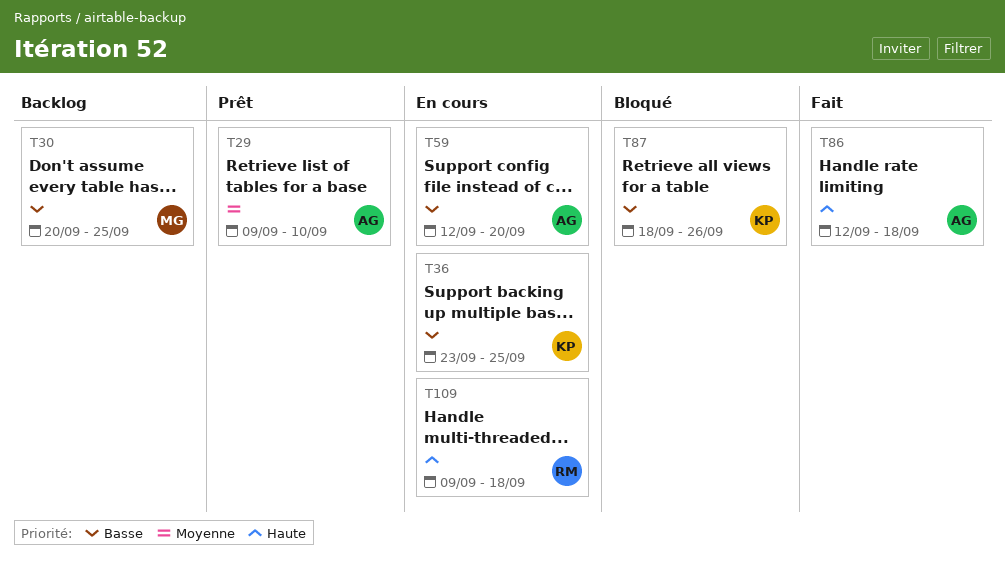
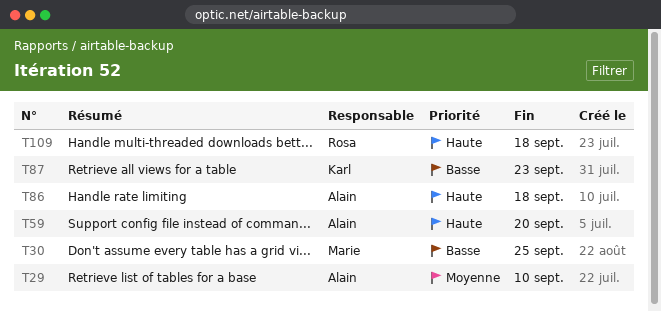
T36: present -> none
T59, priority: Basse -> Haute
T87, due: Sep 26 -> Sep 23

